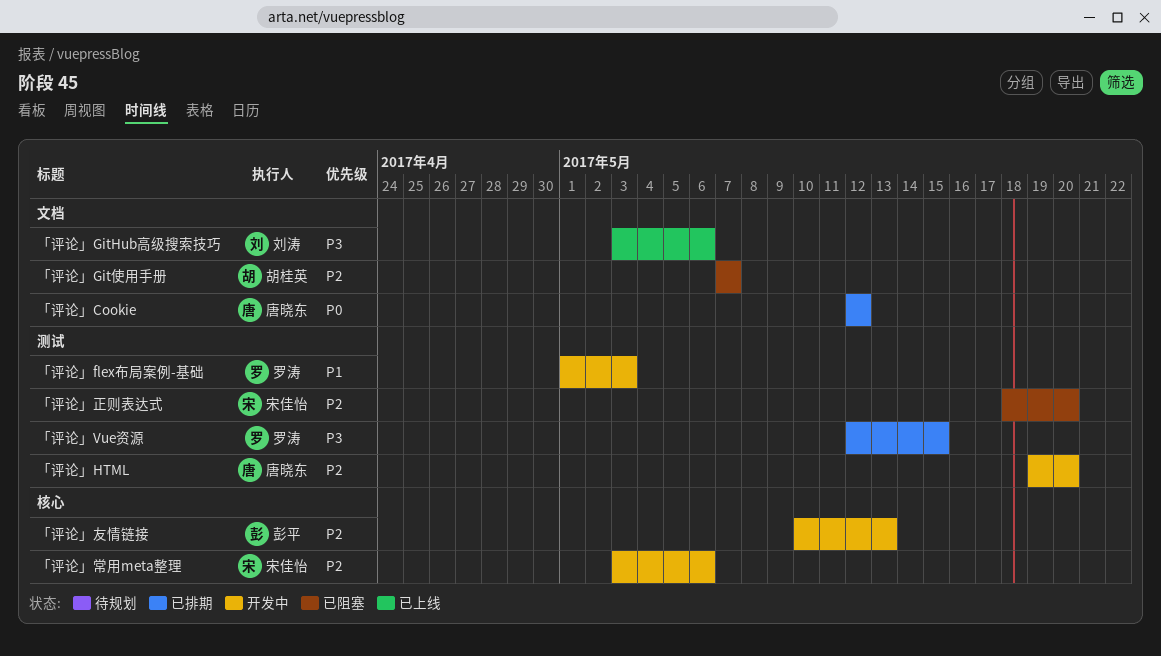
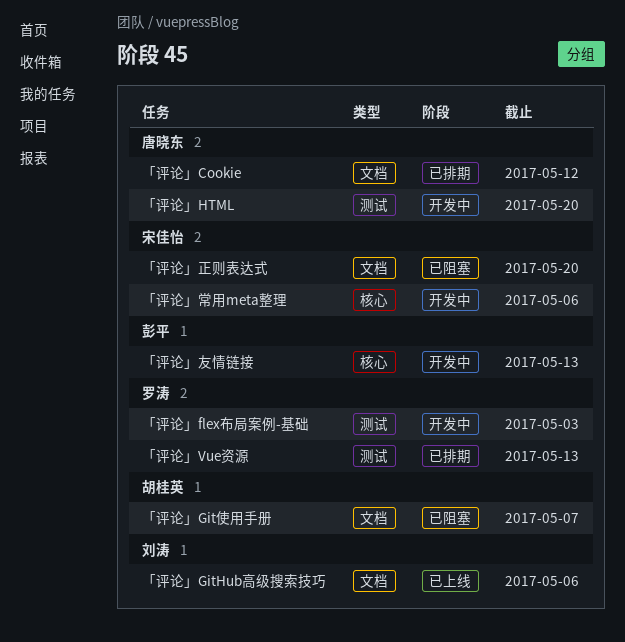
「评论」Vue资源, due: May 15 -> May 13
「评论」正则表达式, label: 测试 -> 文档

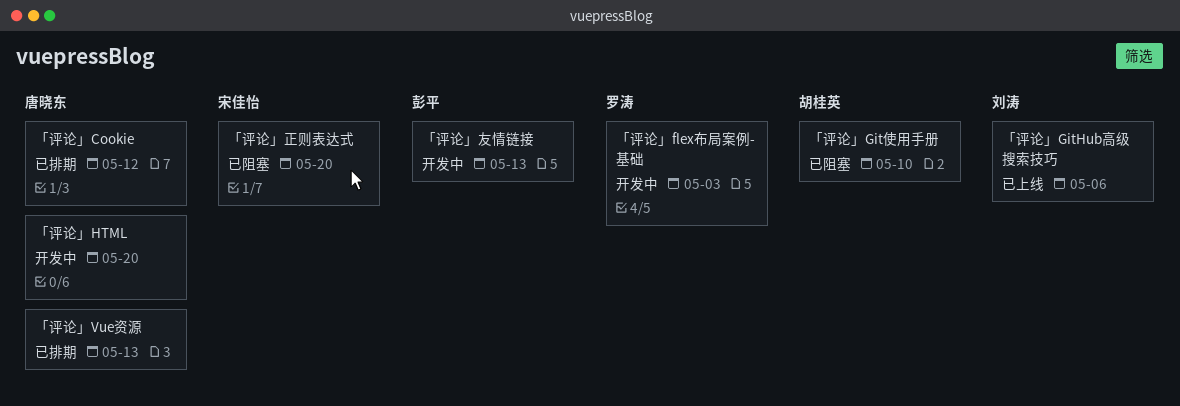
「评论」Git使用手册, due: May 7 -> May 10
「评论」Vue资源, owner: 罗涛 -> 唐晓东
「评论」常用meta整理: present -> none

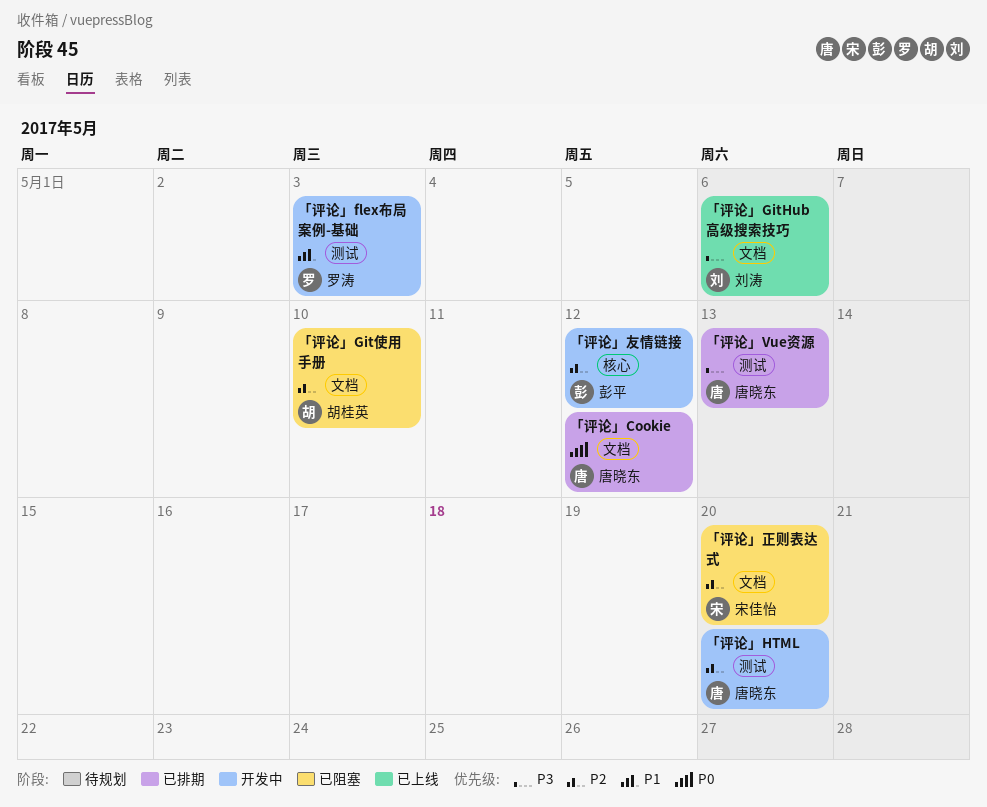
「评论」友情链接, due: May 13 -> May 12

